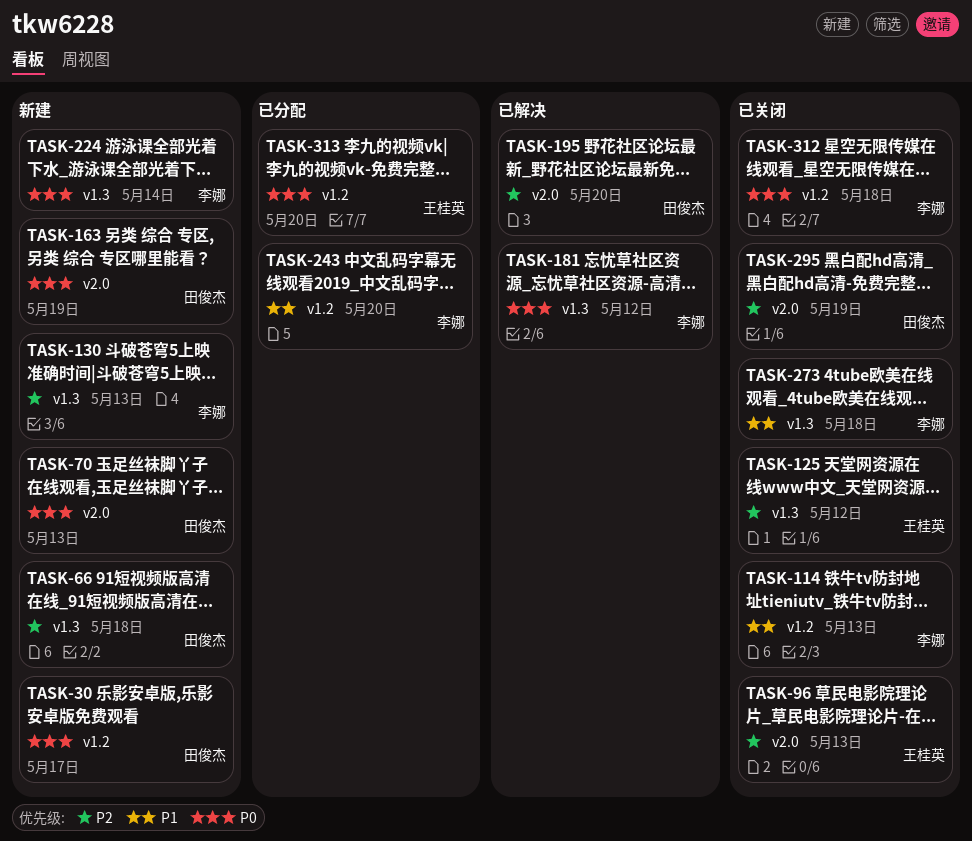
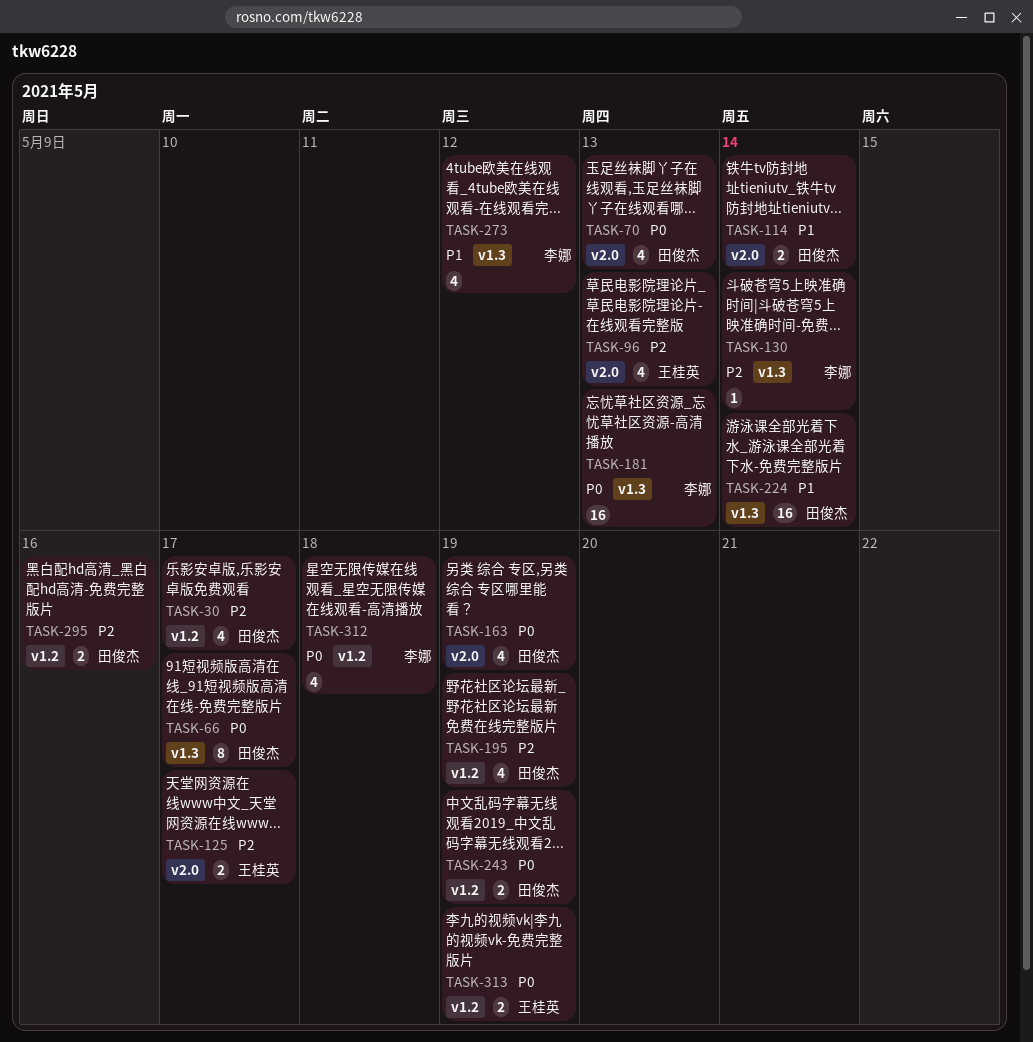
TASK-30, priority: P0 -> P2
TASK-66, priority: P2 -> P0
TASK-66, due: May 18 -> May 17
TASK-114, owner: 李娜 -> 田俊杰
TASK-114, label: v1.2 -> v2.0
TASK-114, due: May 13 -> May 14
TASK-125, label: v1.3 -> v2.0
TASK-125, due: May 12 -> May 17
TASK-130, due: May 13 -> May 14
TASK-181, due: May 12 -> May 13
TASK-195, label: v2.0 -> v1.2
TASK-195, due: May 20 -> May 19
TASK-224, owner: 李娜 -> 田俊杰
TASK-224, priority: P0 -> P1
TASK-243, owner: 李娜 -> 田俊杰
TASK-243, priority: P1 -> P0
TASK-243, due: May 20 -> May 19
TASK-273, due: May 18 -> May 12
TASK-295, label: v2.0 -> v1.2
TASK-295, due: May 19 -> May 16
TASK-313, due: May 20 -> May 19

